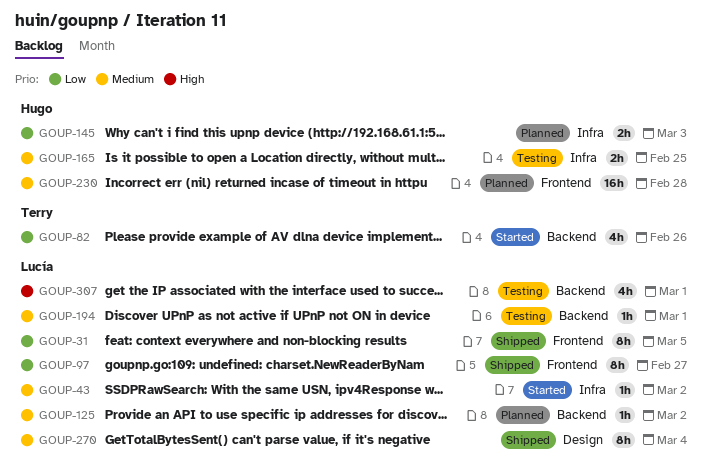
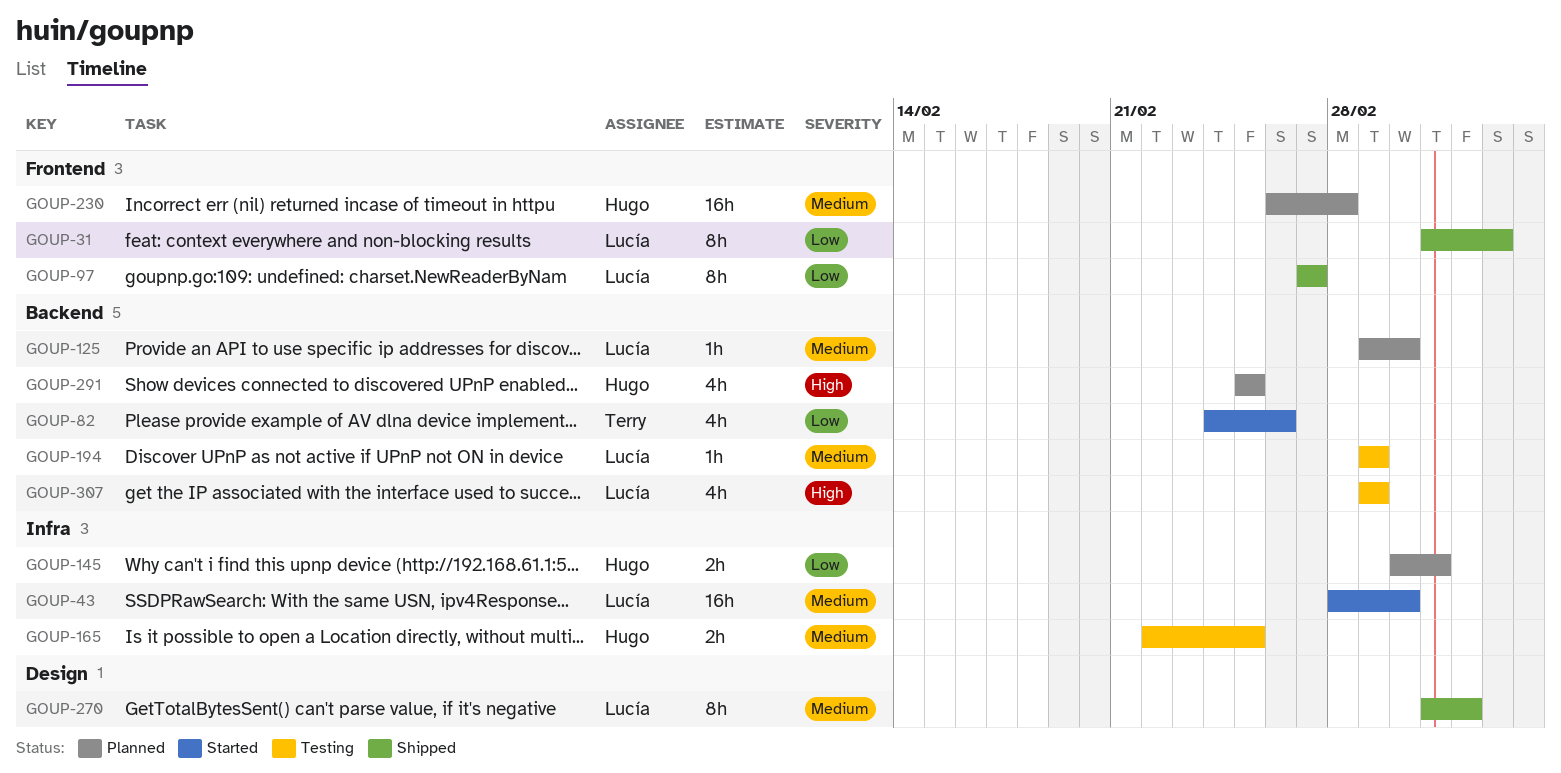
GOUP-43, estimate: 1h -> 16h
GOUP-291: none -> present

